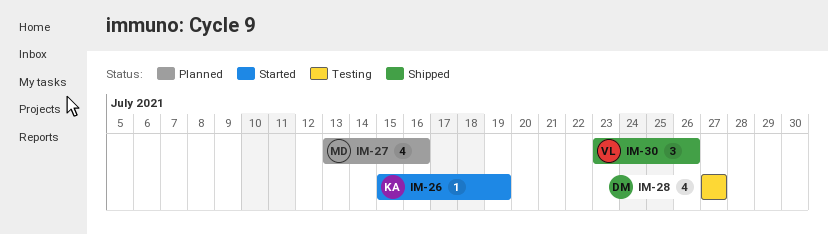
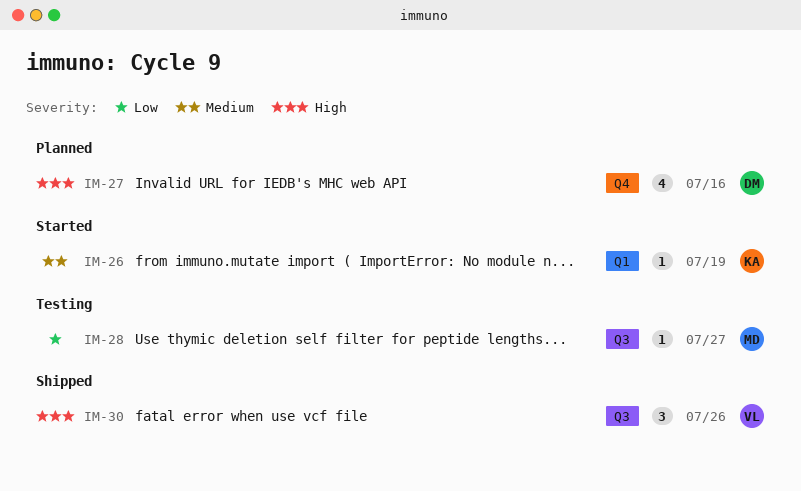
IM-27, owner: MD -> DM
IM-28, owner: DM -> MD
IM-28, estimate: 4 -> 1

